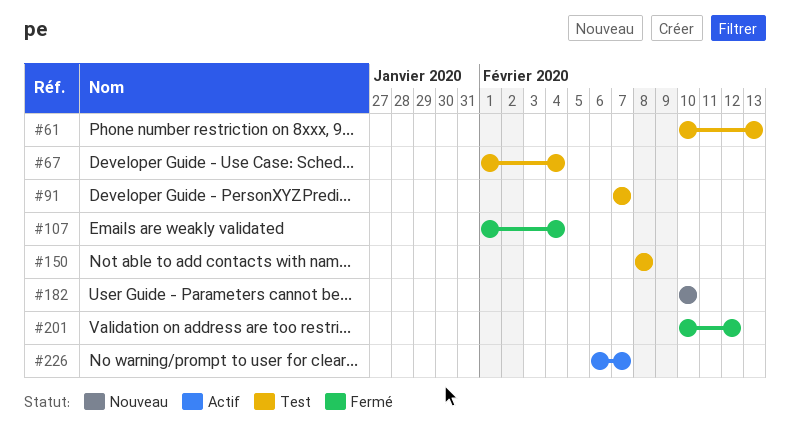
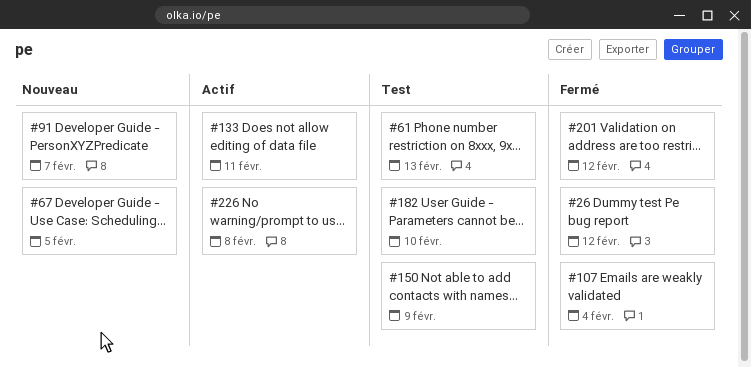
#26: none -> present
#67, status: Test -> Nouveau
#67, due: Feb 4 -> Feb 5
#91, status: Test -> Nouveau
#133: none -> present
#150, due: Feb 8 -> Feb 9
#182, status: Nouveau -> Test
#226, due: Feb 7 -> Feb 8

